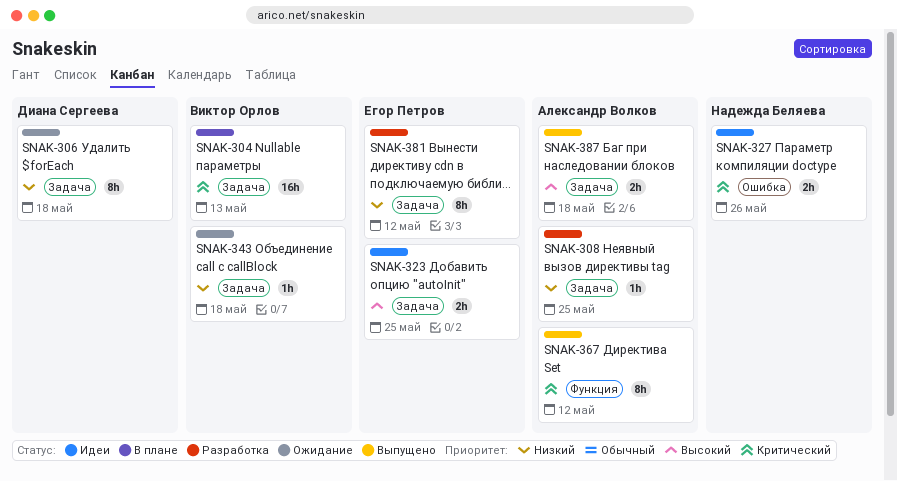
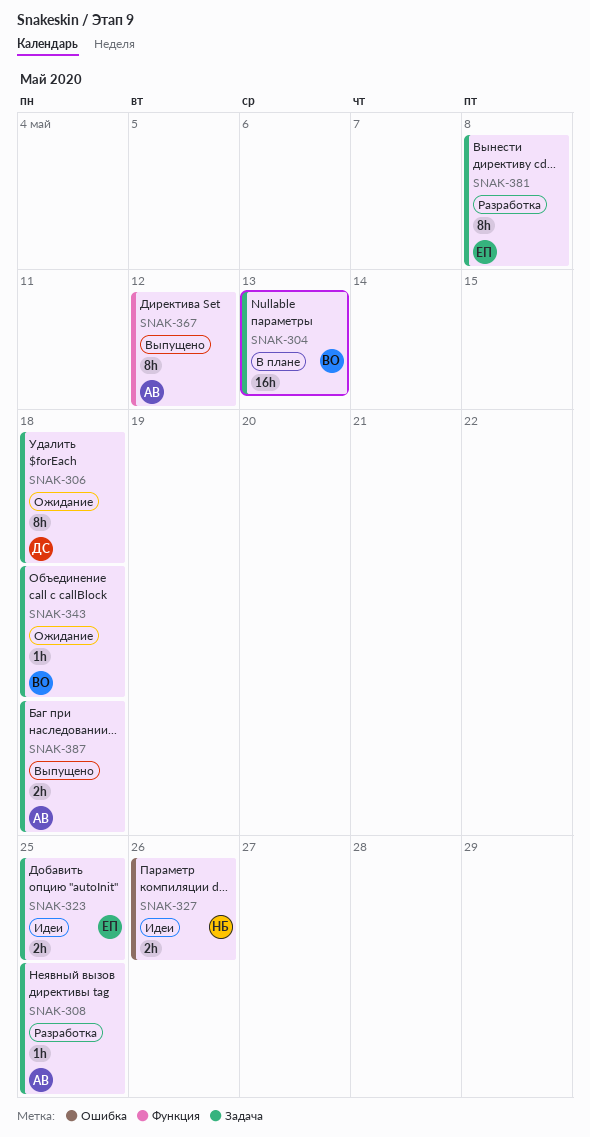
SNAK-381, due: May 12 -> May 8

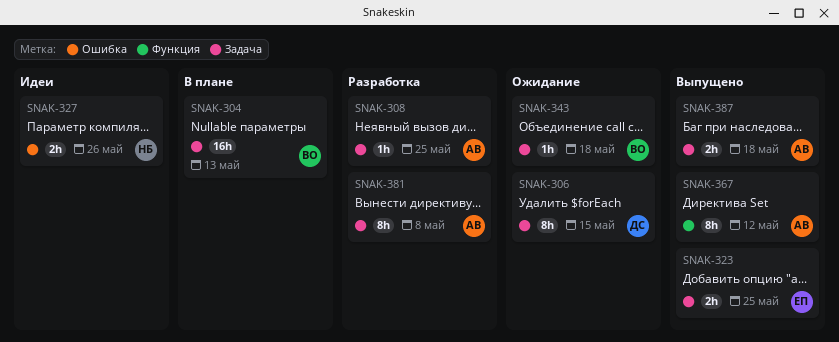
SNAK-306, due: May 18 -> May 15
SNAK-323, status: Идеи -> Выпущено
SNAK-381, owner: ЕП -> АВ

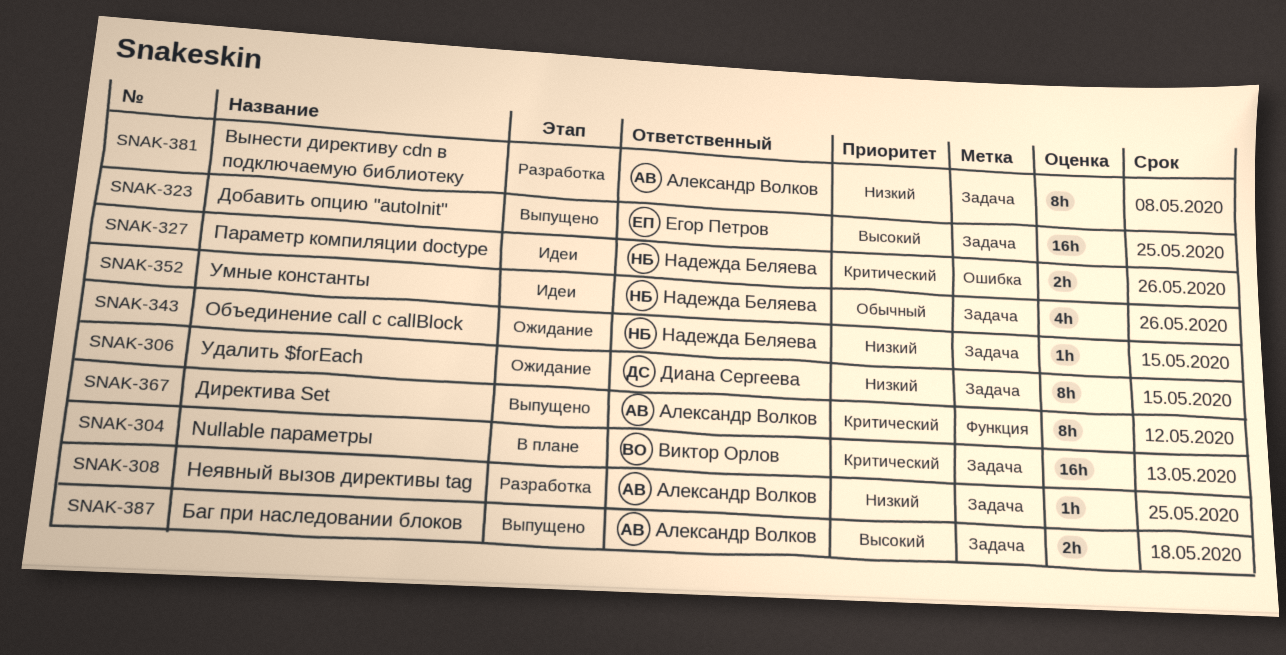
SNAK-323, estimate: 2h -> 16h
SNAK-343, owner: Виктор Орлов -> Надежда Беляева
SNAK-343, due: May 18 -> May 15
SNAK-352: none -> present

